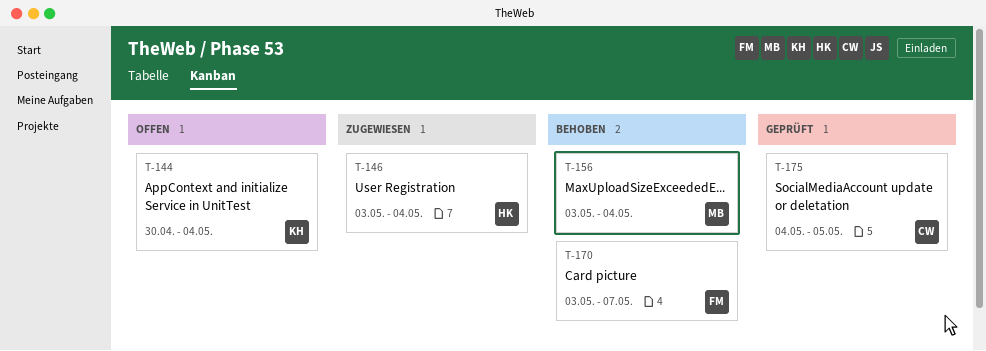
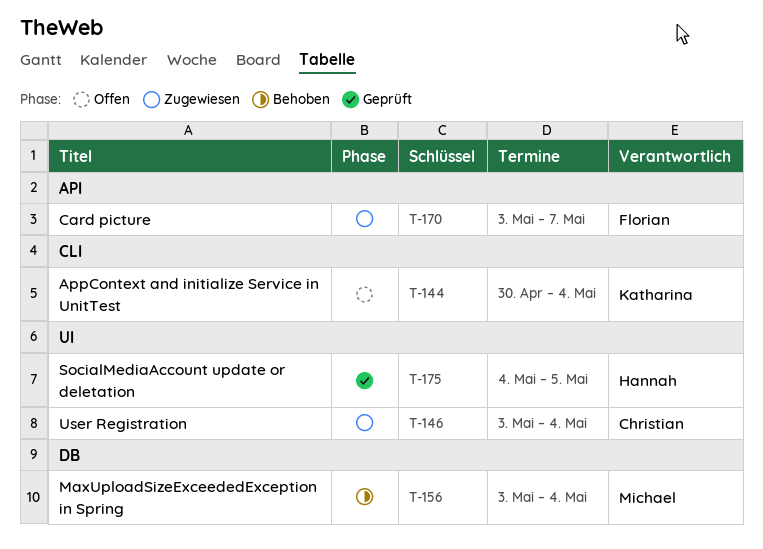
T-146, owner: Hannah -> Christian
T-170, status: Behoben -> Zugewiesen
T-175, owner: Christian -> Hannah

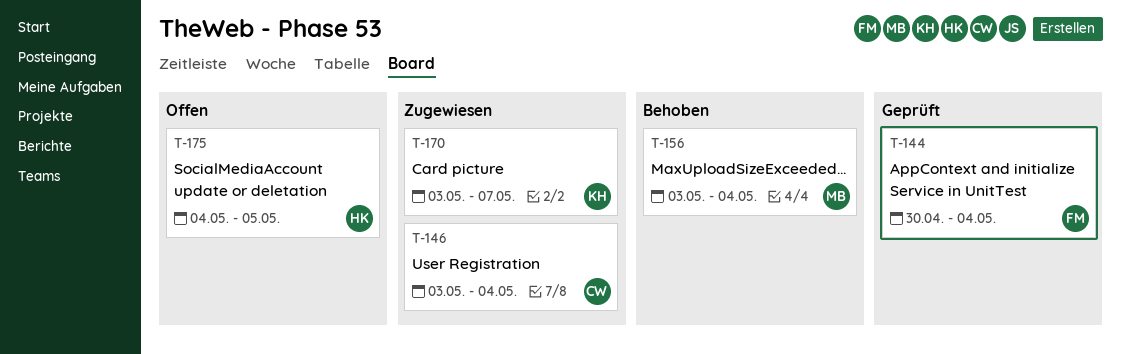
T-144, status: Offen -> Geprüft
T-144, owner: Katharina -> Florian
T-170, owner: Florian -> Katharina
T-175, status: Geprüft -> Offen

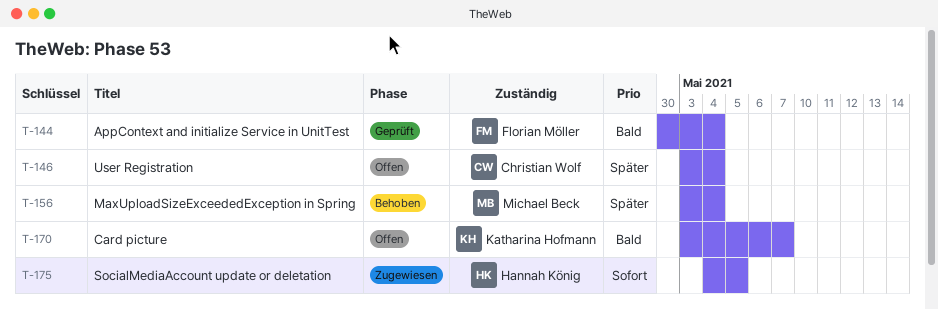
T-146, status: Zugewiesen -> Offen
T-170, status: Zugewiesen -> Offen
T-175, status: Offen -> Zugewiesen

